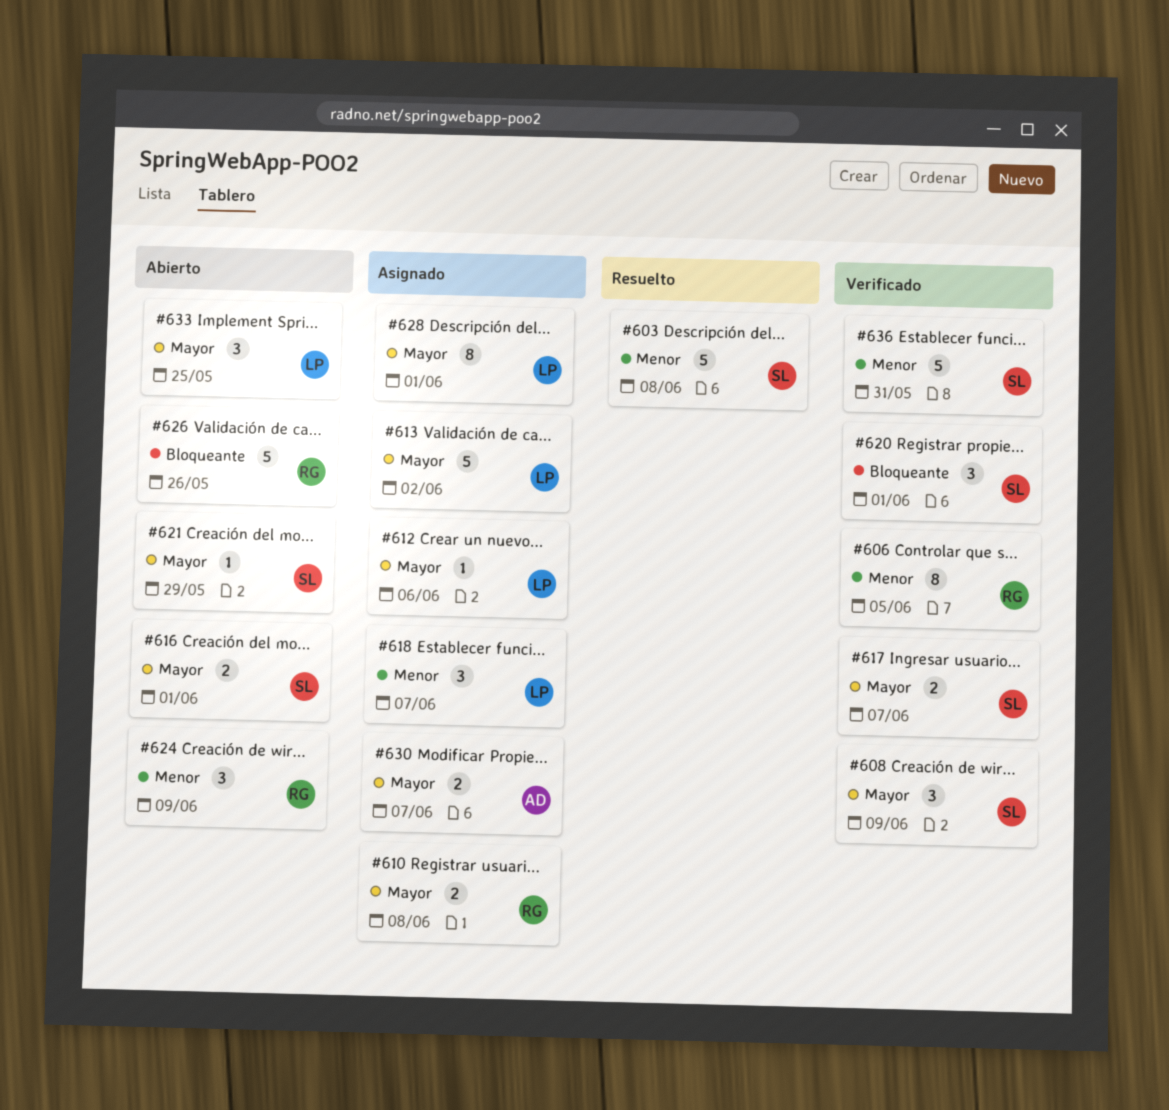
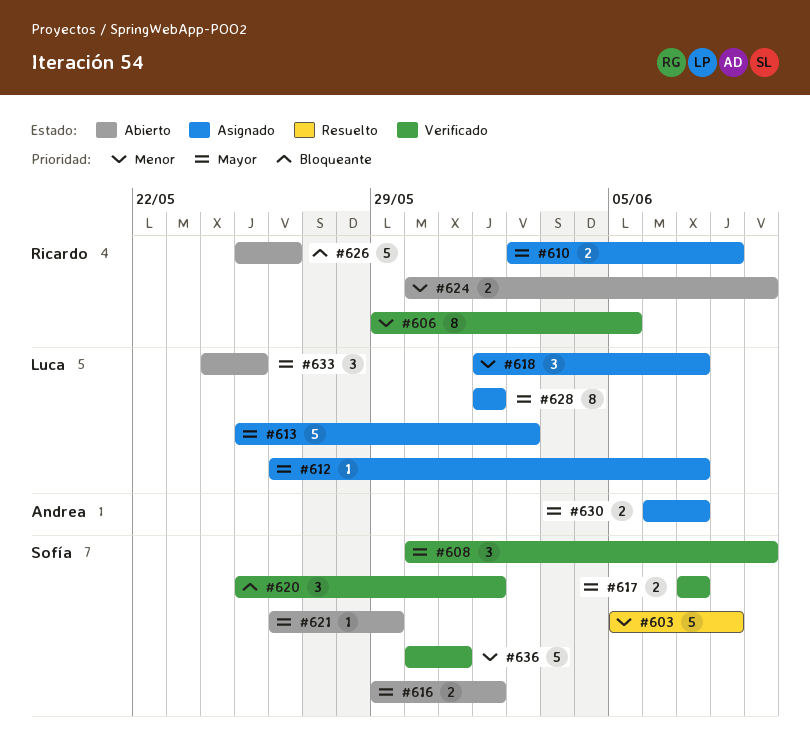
#612, due: Jun 6 -> Jun 7
#624, estimate: 3 -> 2

